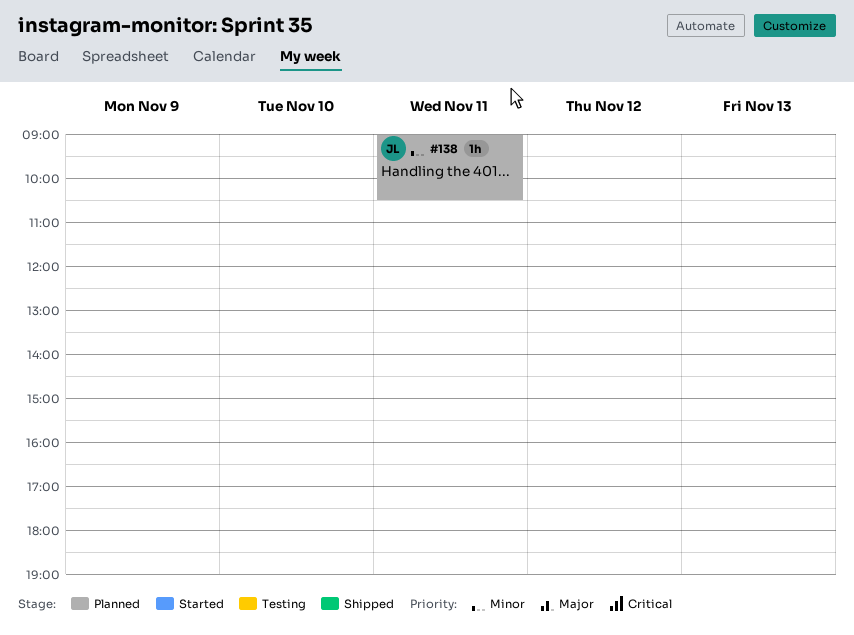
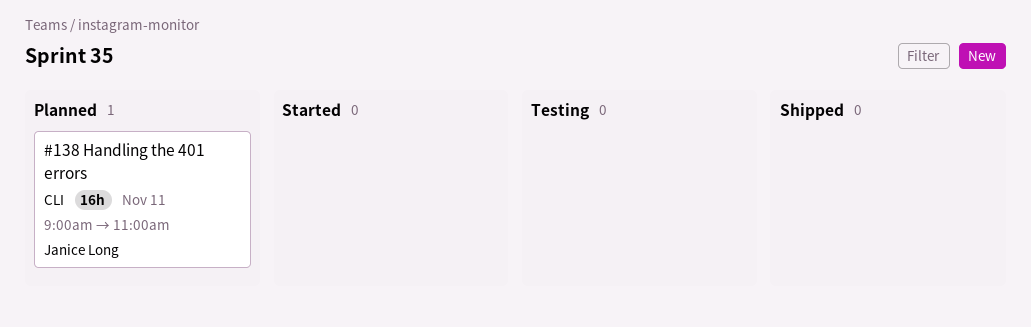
#138, estimate: 1h -> 16h
#138, ends: 10:30 -> 11:00

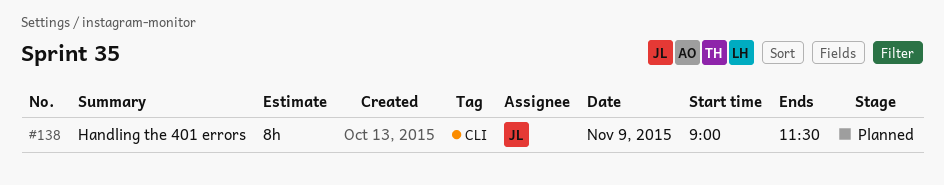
#138, estimate: 16h -> 8h
#138, day: Nov 11 -> Nov 9
#138, ends: 11:00 -> 11:30

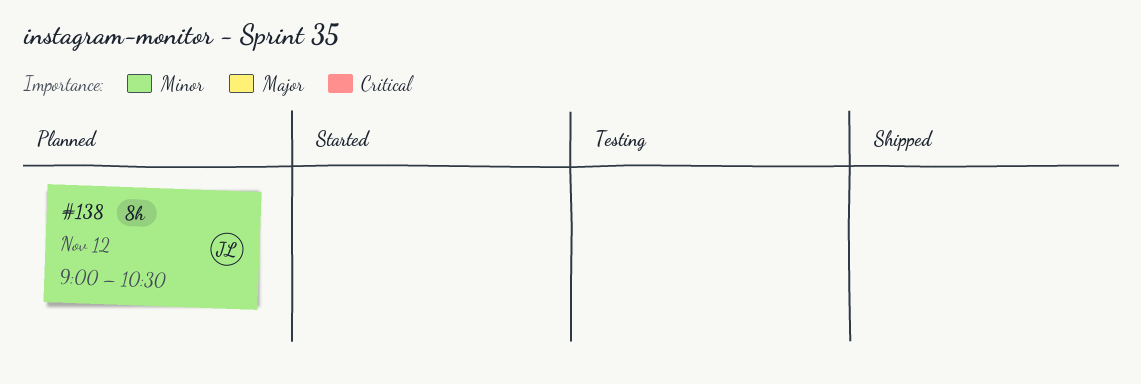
#138, day: Nov 9 -> Nov 12
#138, ends: 11:30 -> 10:30

